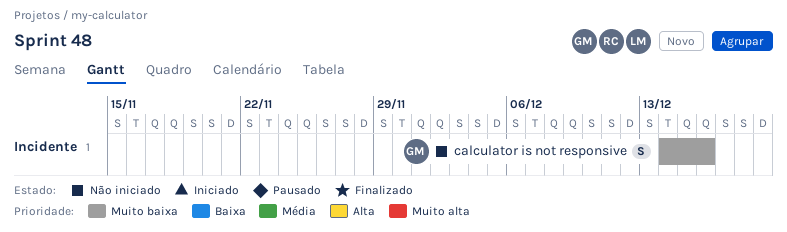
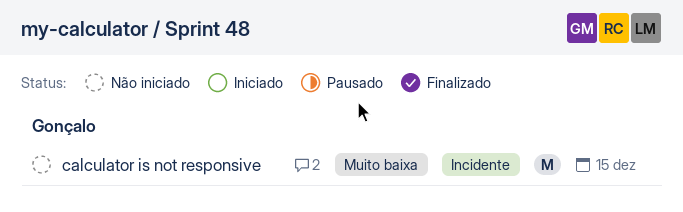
calculator is not responsive, estimate: S -> M
calculator is not responsive, due: Dec 16 -> Dec 15

